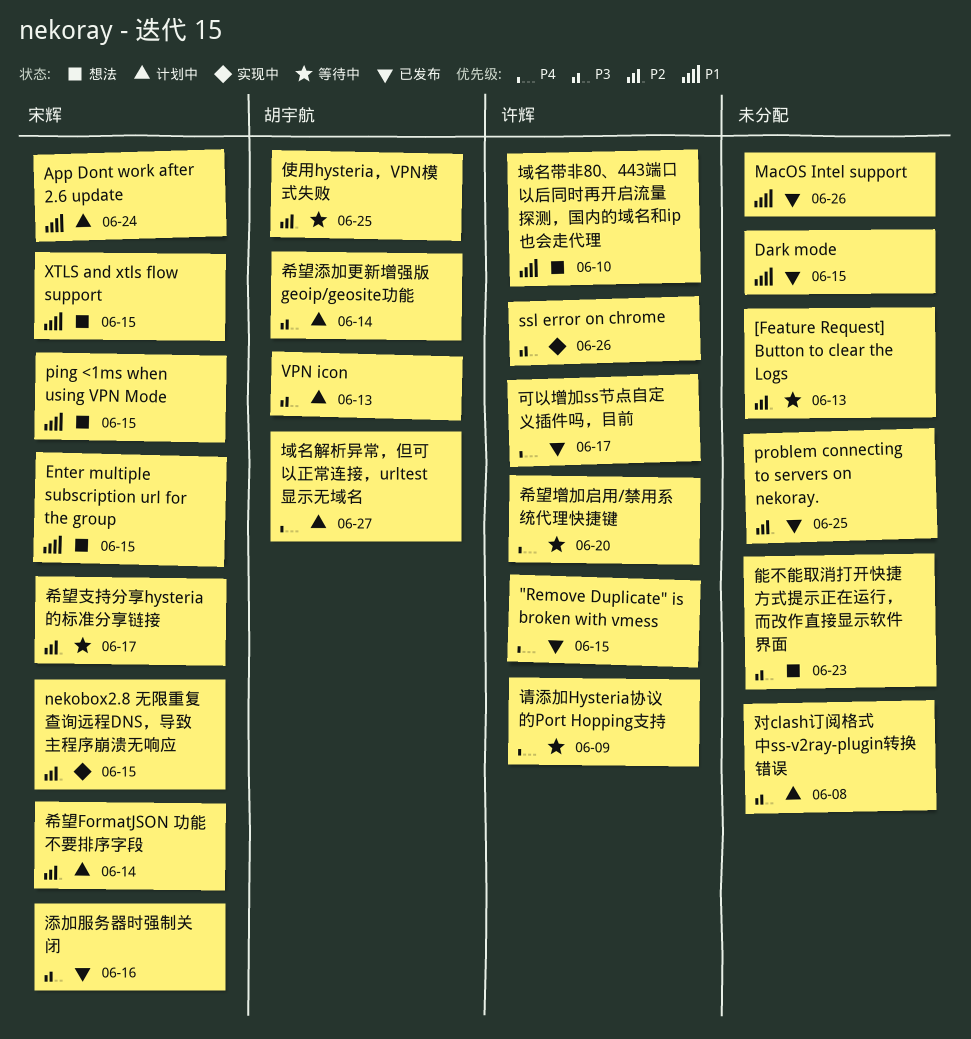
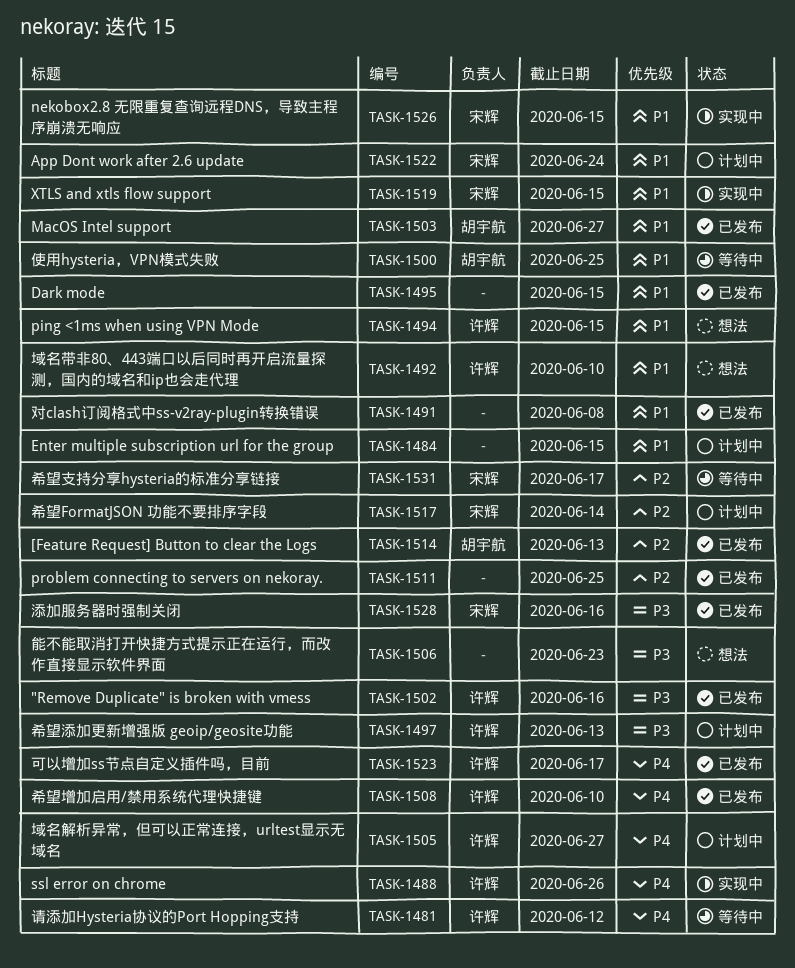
"Remove Duplicate" is broken with vmess, priority: P4 -> P3
"Remove Duplicate" is broken with vmess, due: Jun 15 -> Jun 16
[Feature Request] Button to clear the Logs, status: 等待中 -> 已发布
[Feature Request] Button to clear the Logs, owner: none -> 胡宇航
Enter multiple subscription url for the group, status: 想法 -> 计划中
Enter multiple subscription url for the group, owner: 宋辉 -> none
MacOS Intel support, owner: none -> 胡宇航
MacOS Intel support, due: Jun 26 -> Jun 27
nekobox2.8 无限重复查询远程DNS，导致主程序崩溃无响应, priority: P2 -> P1
ping <1ms when using VPN Mode, owner: 宋辉 -> 许辉
ssl error on chrome, priority: P3 -> P4
VPN icon: present -> none
XTLS and xtls flow support, status: 想法 -> 实现中
使用hysteria，VPN模式失败, priority: P2 -> P1
域名解析异常，但可以正常连接，urltest显示无域名, owner: 胡宇航 -> 许辉
对clash订阅格式中ss-v2ray-plugin转换错误, status: 计划中 -> 已发布
对clash订阅格式中ss-v2ray-plugin转换错误, priority: P3 -> P1
希望增加启用/禁用系统代理快捷键, status: 等待中 -> 已发布
希望增加启用/禁用系统代理快捷键, due: Jun 20 -> Jun 10
希望添加更新增强版 geoip/geosite功能, owner: 胡宇航 -> 许辉
希望添加更新增强版 geoip/geosite功能, due: Jun 14 -> Jun 13
请添加Hysteria协议的Port Hopping支持, due: Jun 9 -> Jun 12

